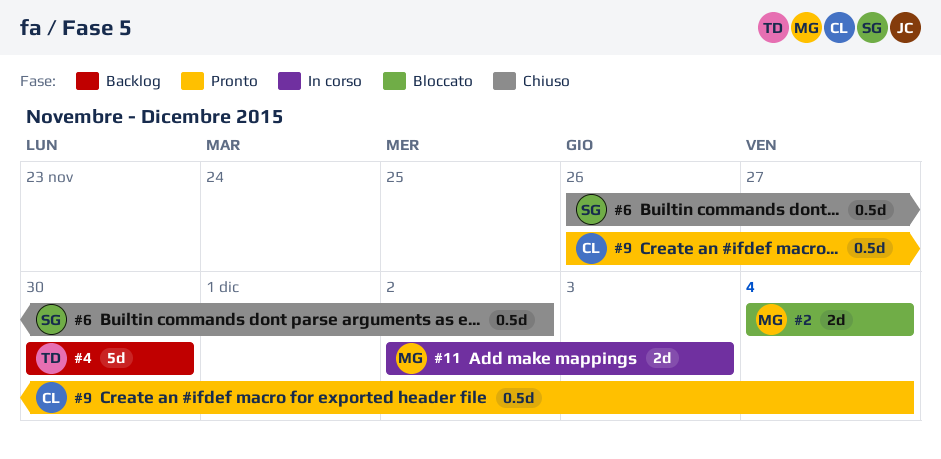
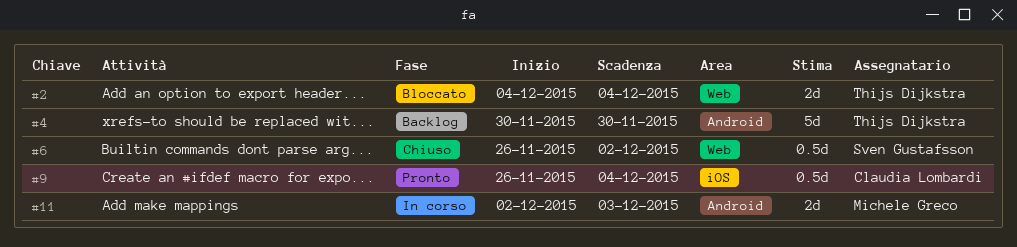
#2, owner: Michele Greco -> Thijs Dijkstra

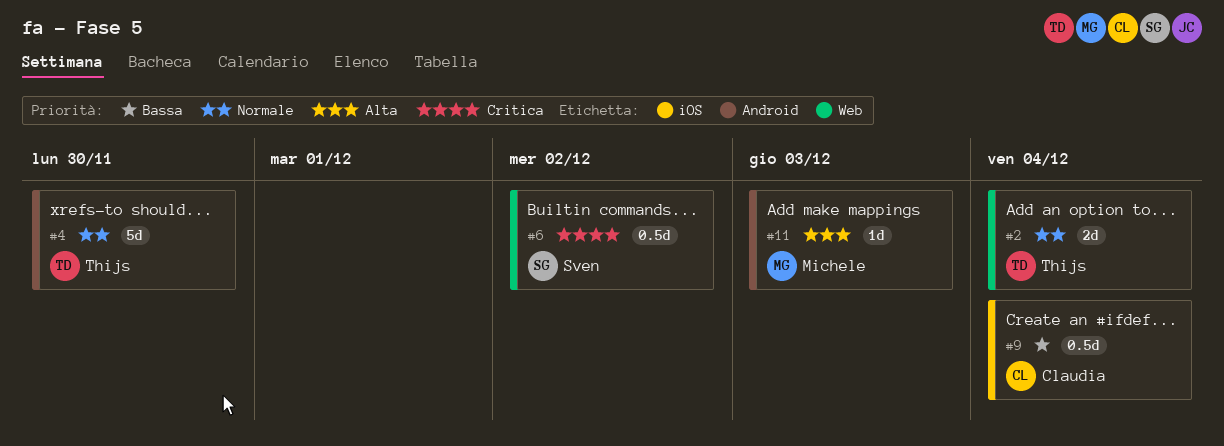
#11, estimate: 2d -> 1d

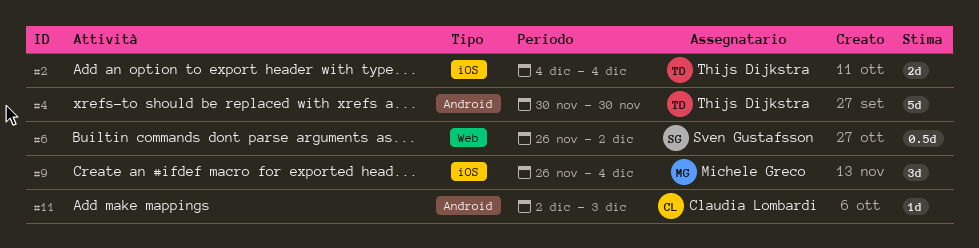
#2, label: Web -> iOS
#9, owner: Claudia Lombardi -> Michele Greco
#9, estimate: 0.5d -> 3d
#11, owner: Michele Greco -> Claudia Lombardi

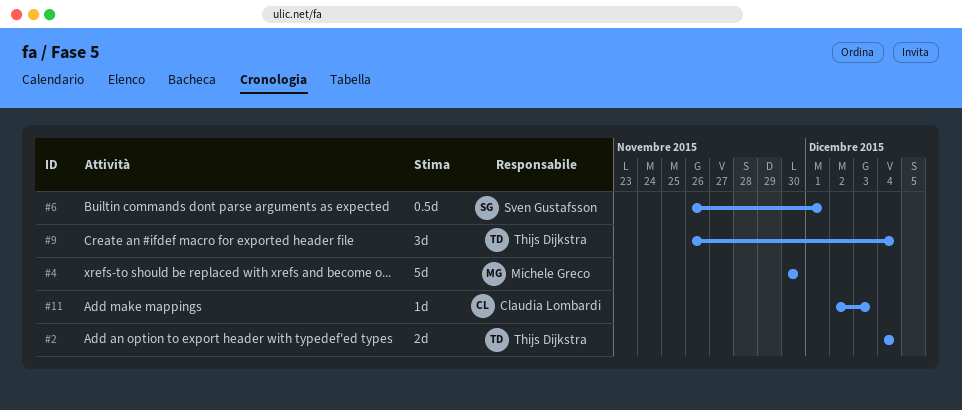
#4, owner: Thijs Dijkstra -> Michele Greco
#6, due: Dec 2 -> Dec 1
#9, owner: Michele Greco -> Thijs Dijkstra

